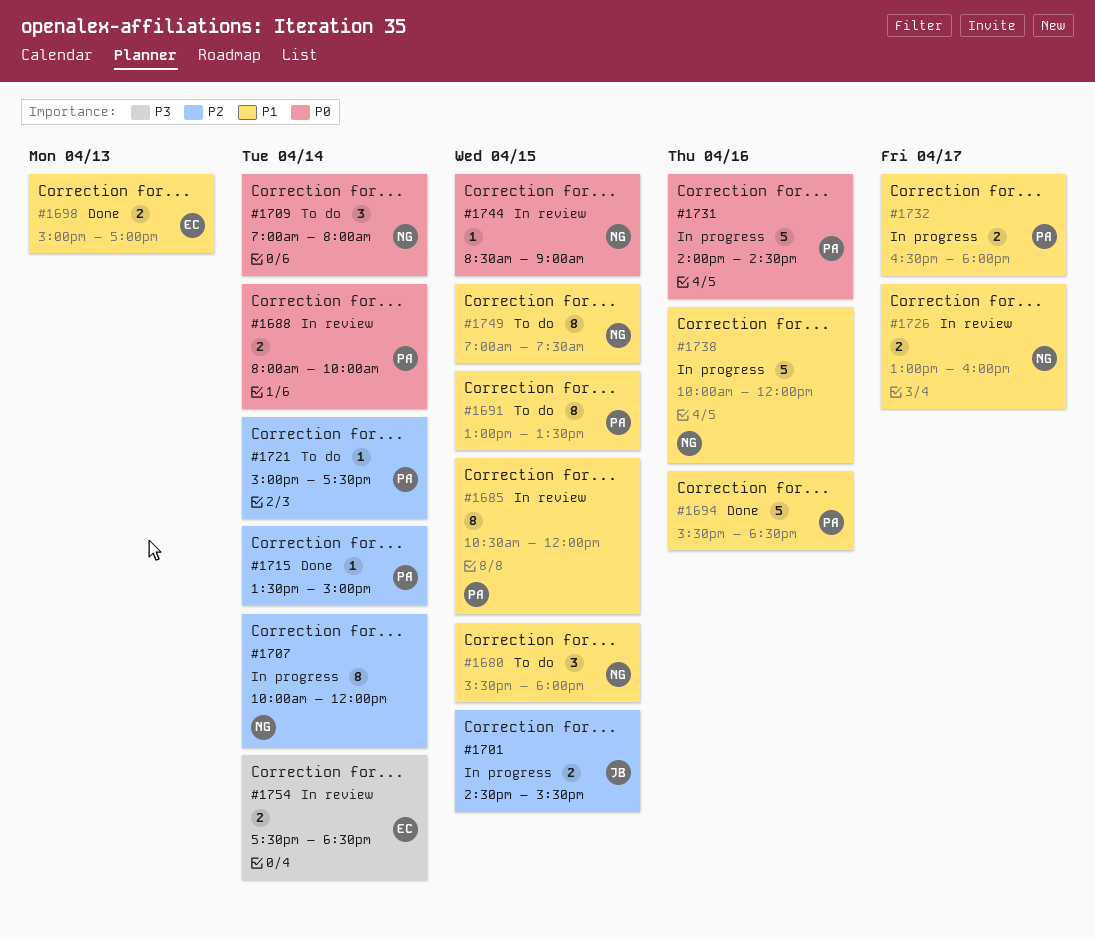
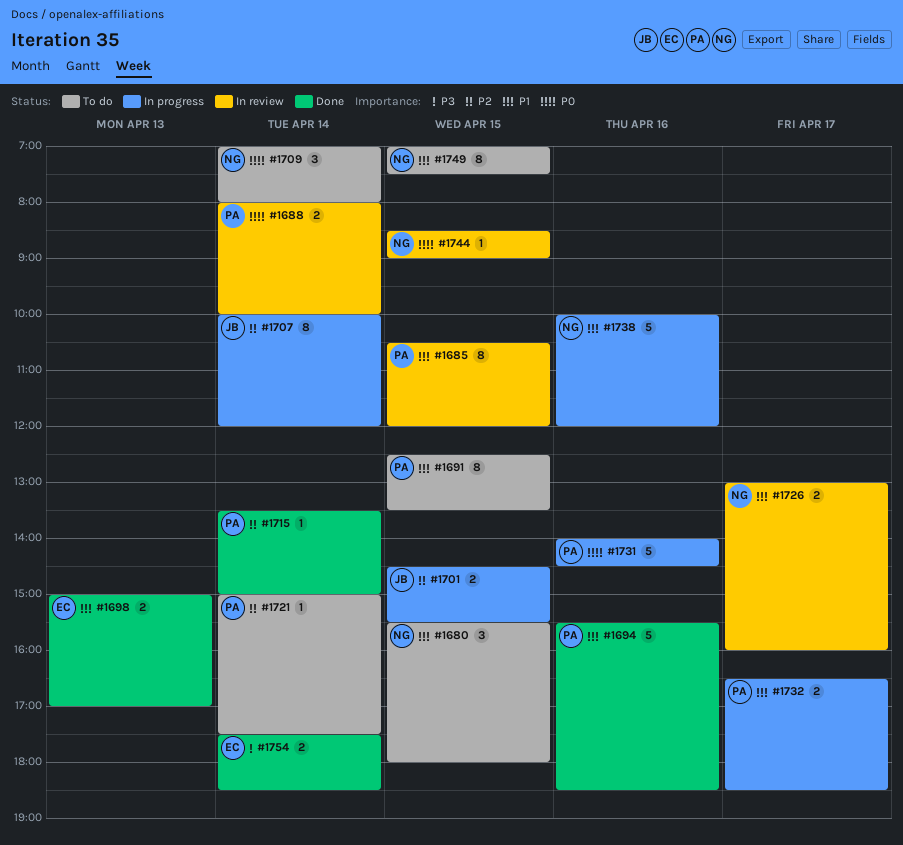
#1691, begins: 13:00 -> 12:30
#1707, owner: NG -> JB
#1732, ends: 18:00 -> 18:30
#1754, status: In review -> Done

